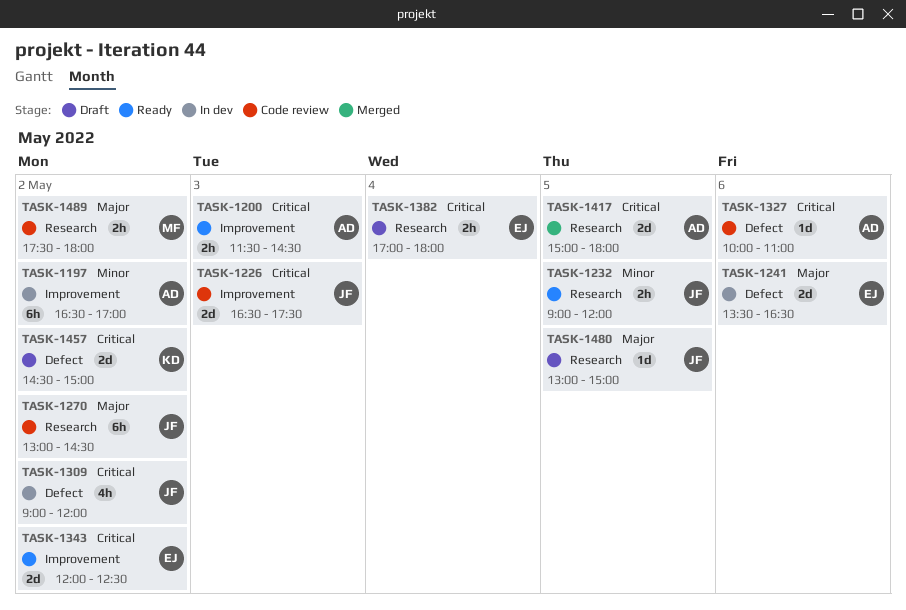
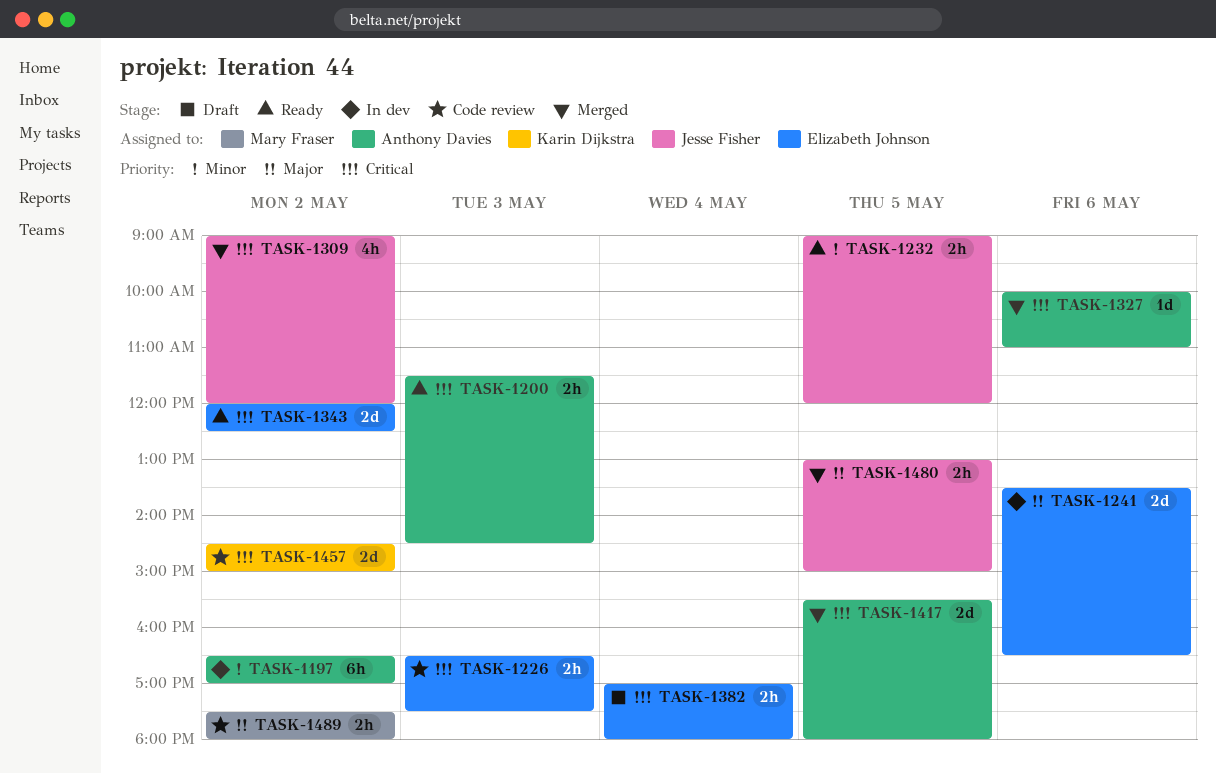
TASK-1226, owner: Jesse Fisher -> Elizabeth Johnson
TASK-1226, estimate: 2d -> 2h
TASK-1270: present -> none
TASK-1309, status: In dev -> Merged
TASK-1327, status: Code review -> Merged
TASK-1417, begins: 15:00 -> 15:30
TASK-1457, status: Draft -> Code review
TASK-1480, status: Draft -> Merged
TASK-1480, estimate: 1d -> 2h

